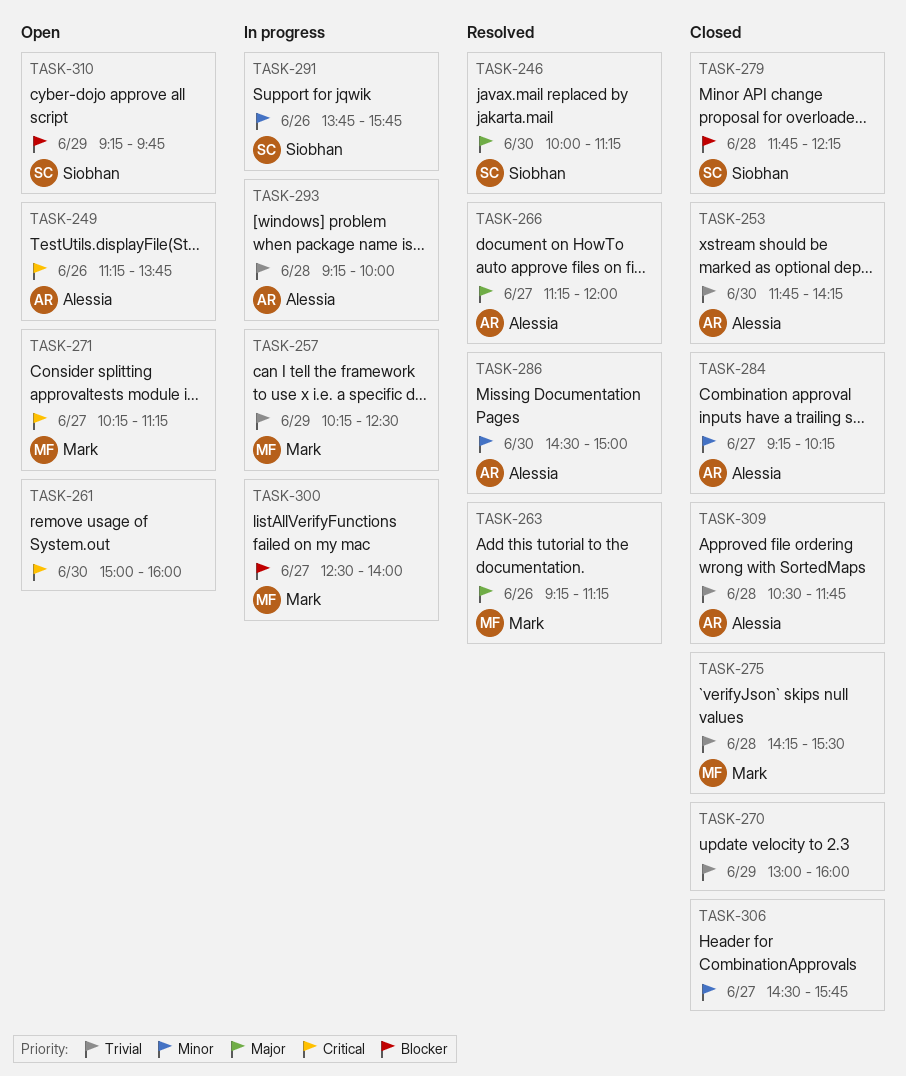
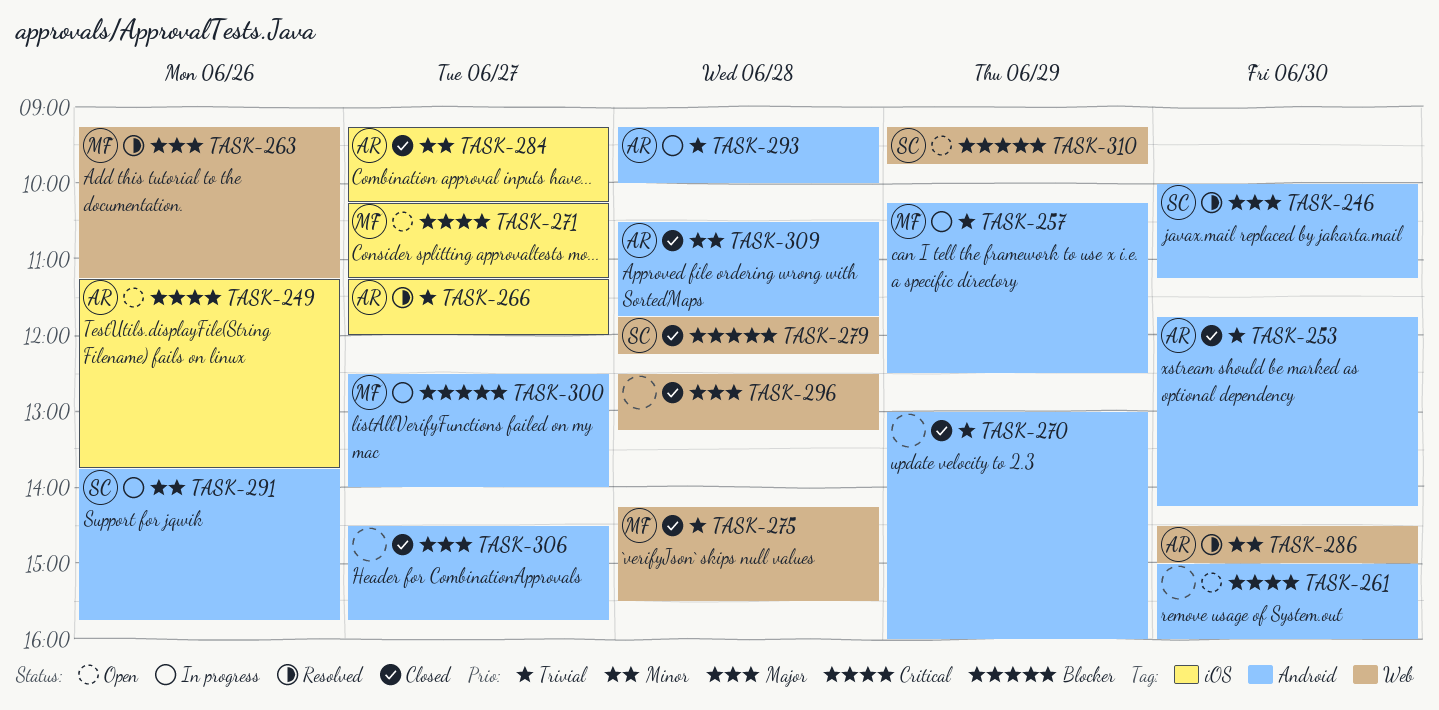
TASK-266, priority: Major -> Trivial
TASK-296: none -> present
TASK-306, priority: Minor -> Major
TASK-309, priority: Trivial -> Minor

